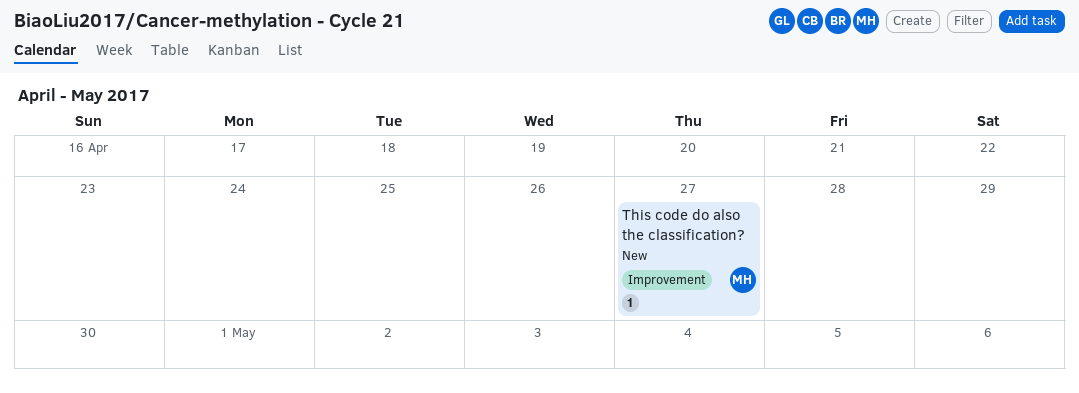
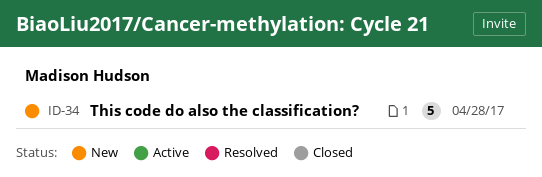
This code do also the classification?, estimate: 1 -> 5
This code do also the classification?, due: Apr 27 -> Apr 28

